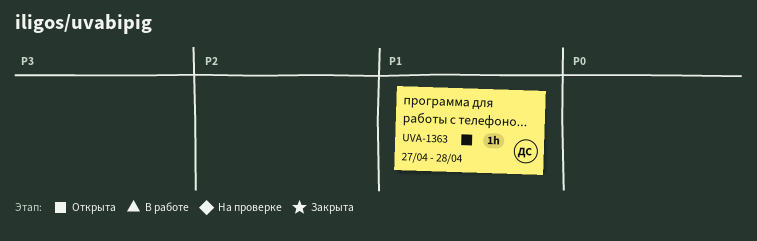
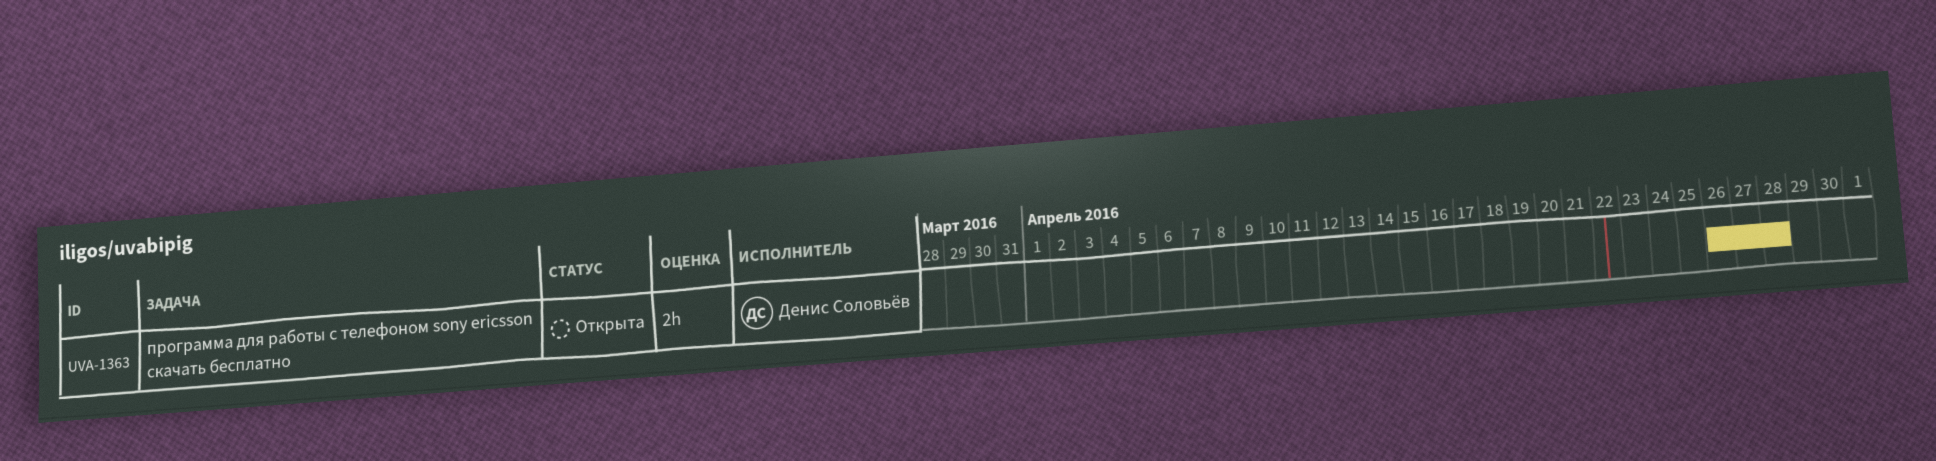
UVA-1363, estimate: 1h -> 2h
UVA-1363, start: Apr 27 -> Apr 26

